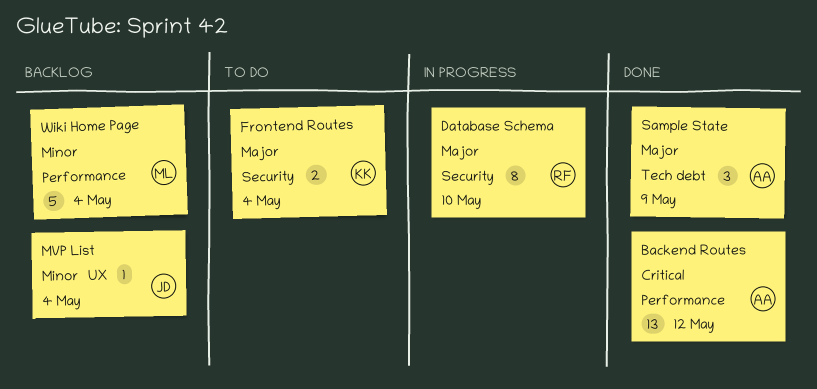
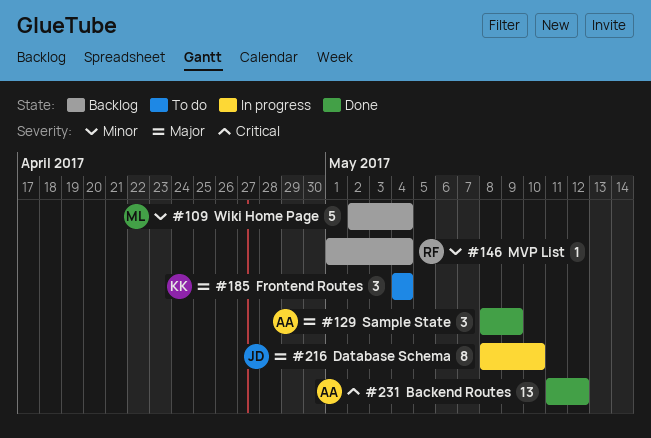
Database Schema, owner: RF -> JD
Frontend Routes, estimate: 2 -> 3
MVP List, owner: JD -> RF

